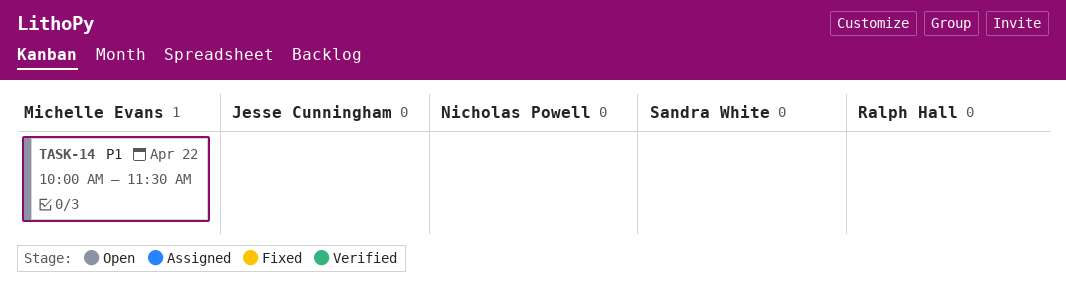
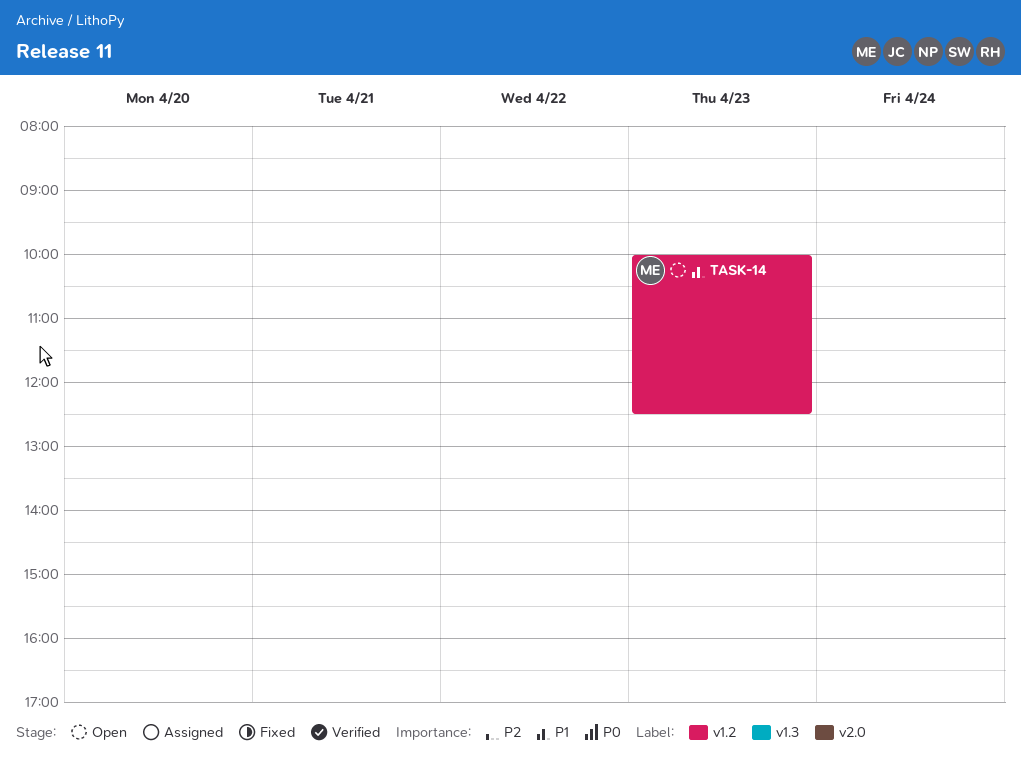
TASK-14, day: Apr 22 -> Apr 23
TASK-14, ends: 11:30 -> 12:30

